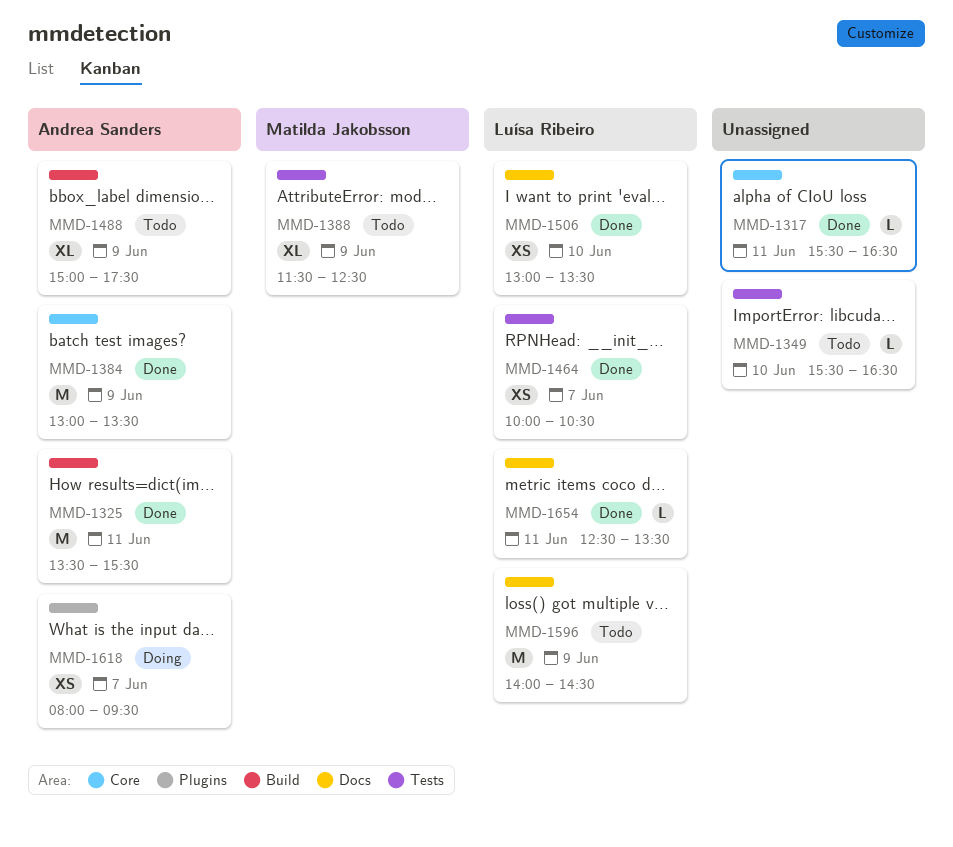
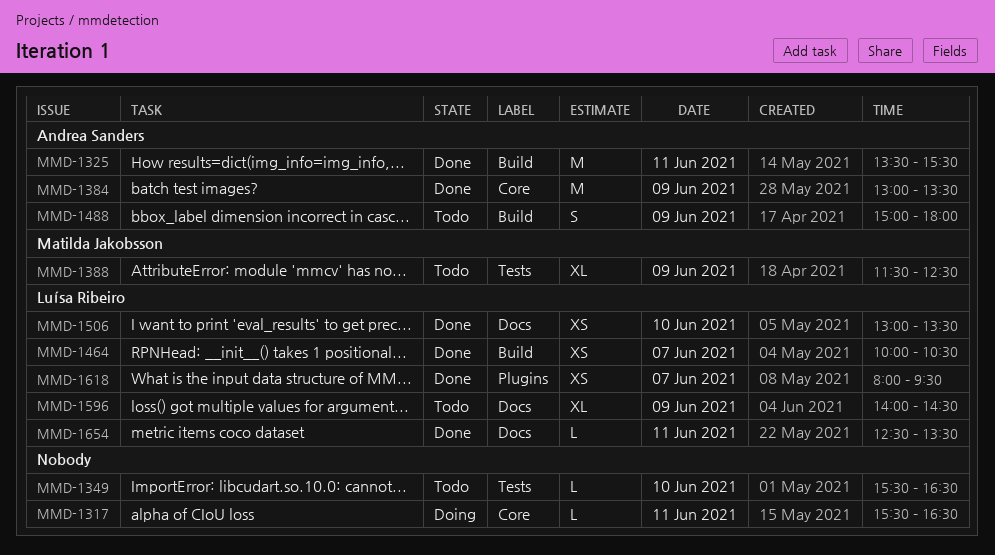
MMD-1317, status: Done -> Doing
MMD-1464, label: Tests -> Build
MMD-1488, estimate: XL -> S
MMD-1488, ends: 17:30 -> 18:00
MMD-1596, estimate: M -> XL
MMD-1618, status: Doing -> Done
MMD-1618, owner: Andrea Sanders -> Luísa Ribeiro

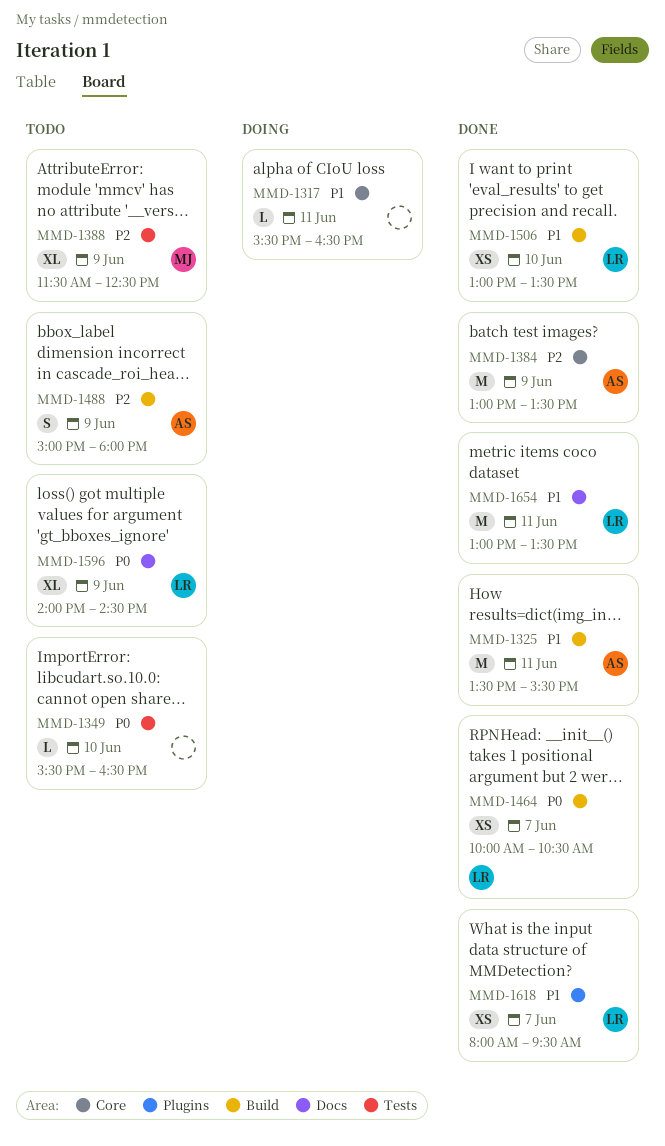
MMD-1506, label: Docs -> Build
MMD-1654, estimate: L -> M
MMD-1654, begins: 12:30 -> 13:00

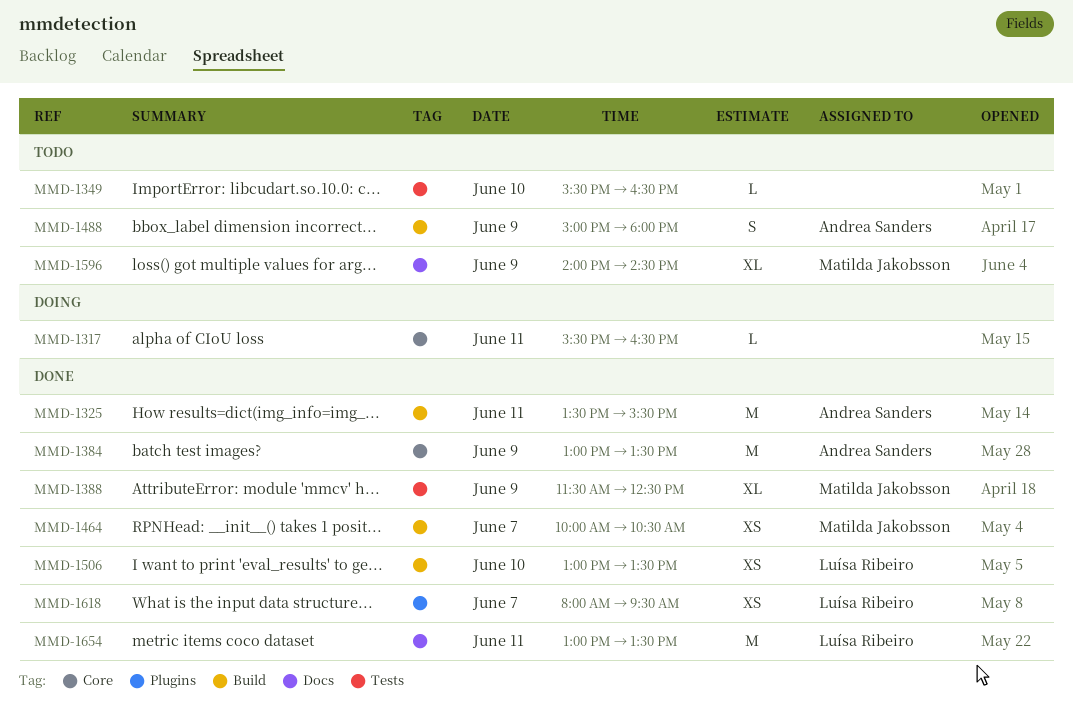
MMD-1388, status: Todo -> Done
MMD-1464, owner: Luísa Ribeiro -> Matilda Jakobsson
MMD-1596, owner: Luísa Ribeiro -> Matilda Jakobsson

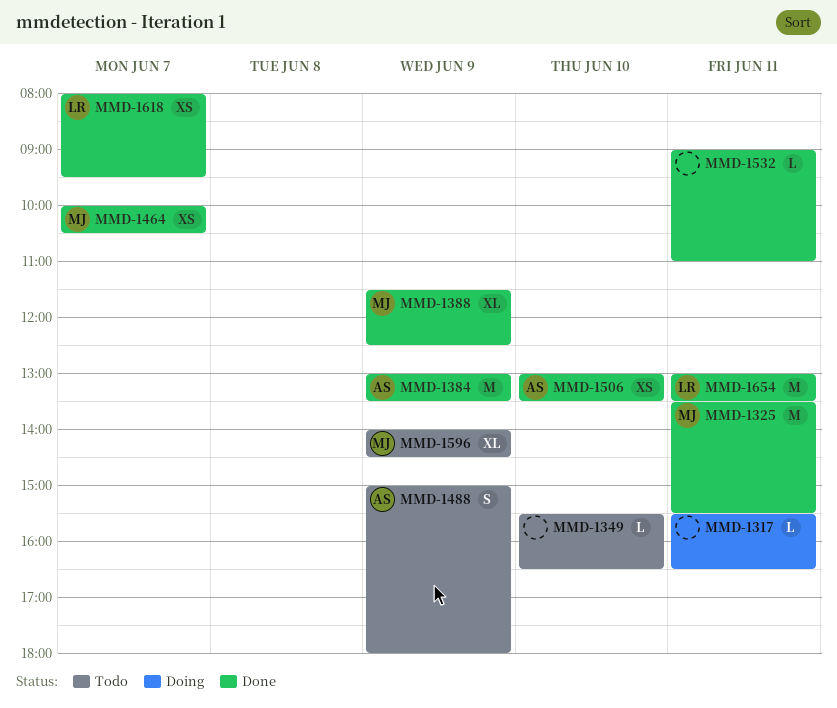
MMD-1325, owner: Andrea Sanders -> Matilda Jakobsson
MMD-1506, owner: Luísa Ribeiro -> Andrea Sanders
MMD-1532: none -> present

